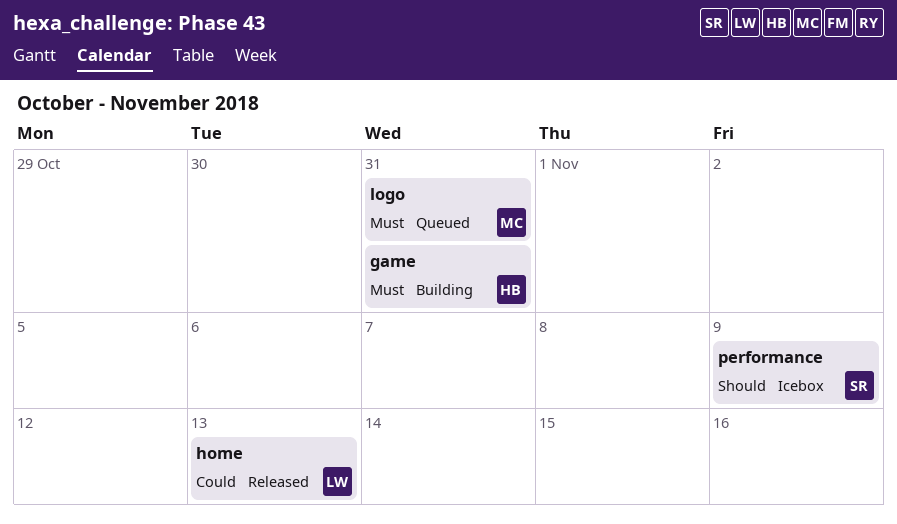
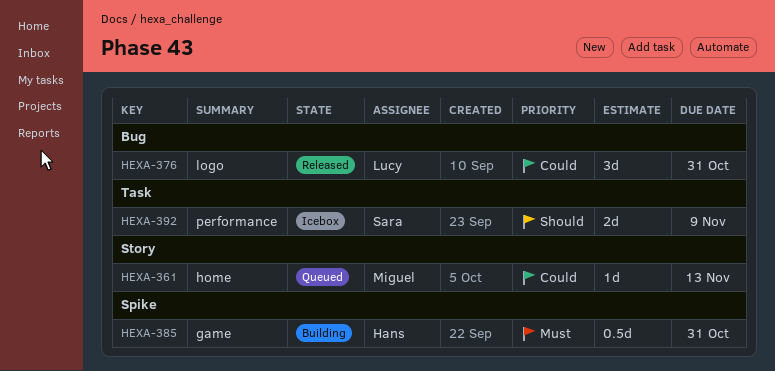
home, status: Released -> Queued
home, owner: Lucy -> Miguel
logo, status: Queued -> Released
logo, owner: Miguel -> Lucy
logo, priority: Must -> Could

